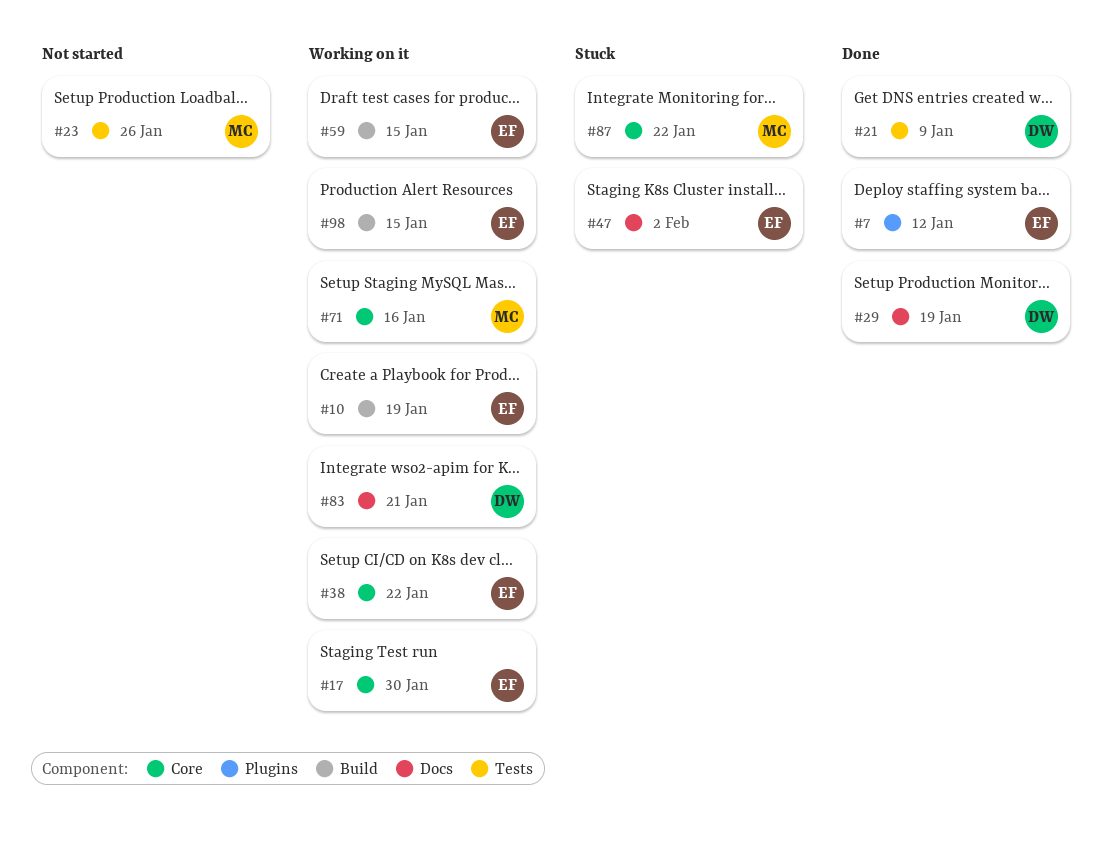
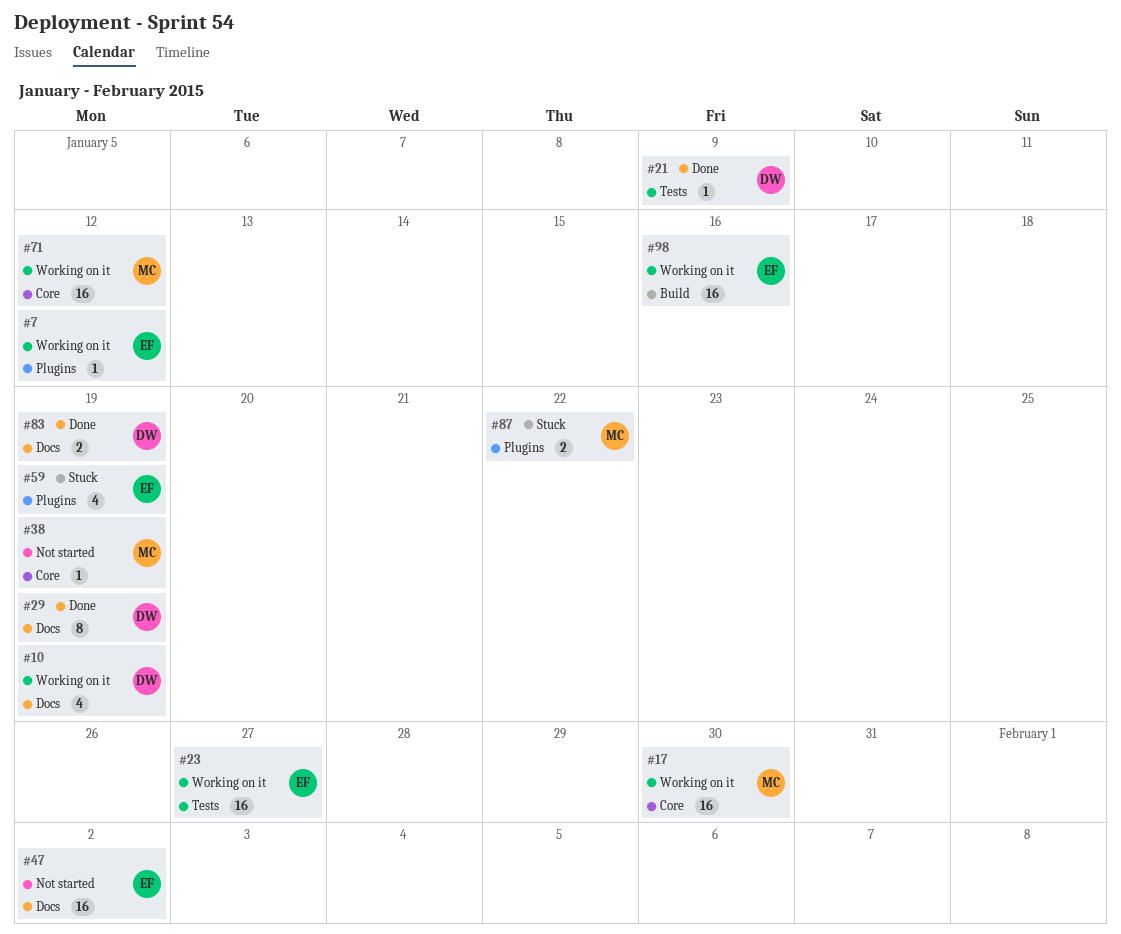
#7, status: Done -> Working on it
#10, owner: EF -> DW
#10, label: Build -> Docs
#17, owner: EF -> MC
#23, status: Not started -> Working on it
#23, owner: MC -> EF
#23, due: Jan 26 -> Jan 27
#38, status: Working on it -> Not started
#38, owner: EF -> MC
#38, due: Jan 22 -> Jan 19
#47, status: Stuck -> Not started
#59, status: Working on it -> Stuck
#59, label: Build -> Plugins
#59, due: Jan 15 -> Jan 19
#71, due: Jan 16 -> Jan 12
#83, status: Working on it -> Done
#83, due: Jan 21 -> Jan 19
#87, label: Core -> Plugins
#98, due: Jan 15 -> Jan 16

